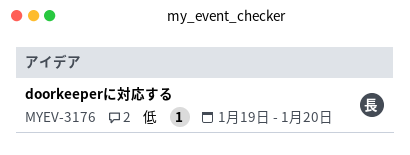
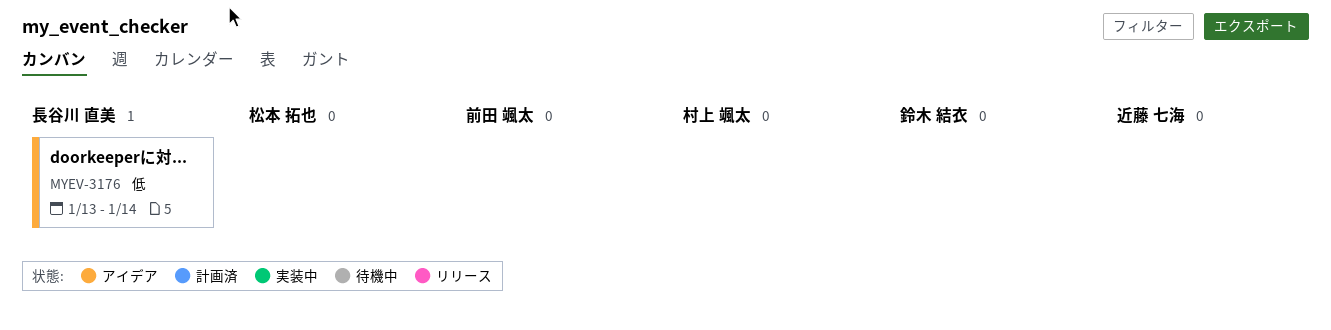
MYEV-3176, start: Jan 19 -> Jan 13
MYEV-3176, due: Jan 20 -> Jan 14

